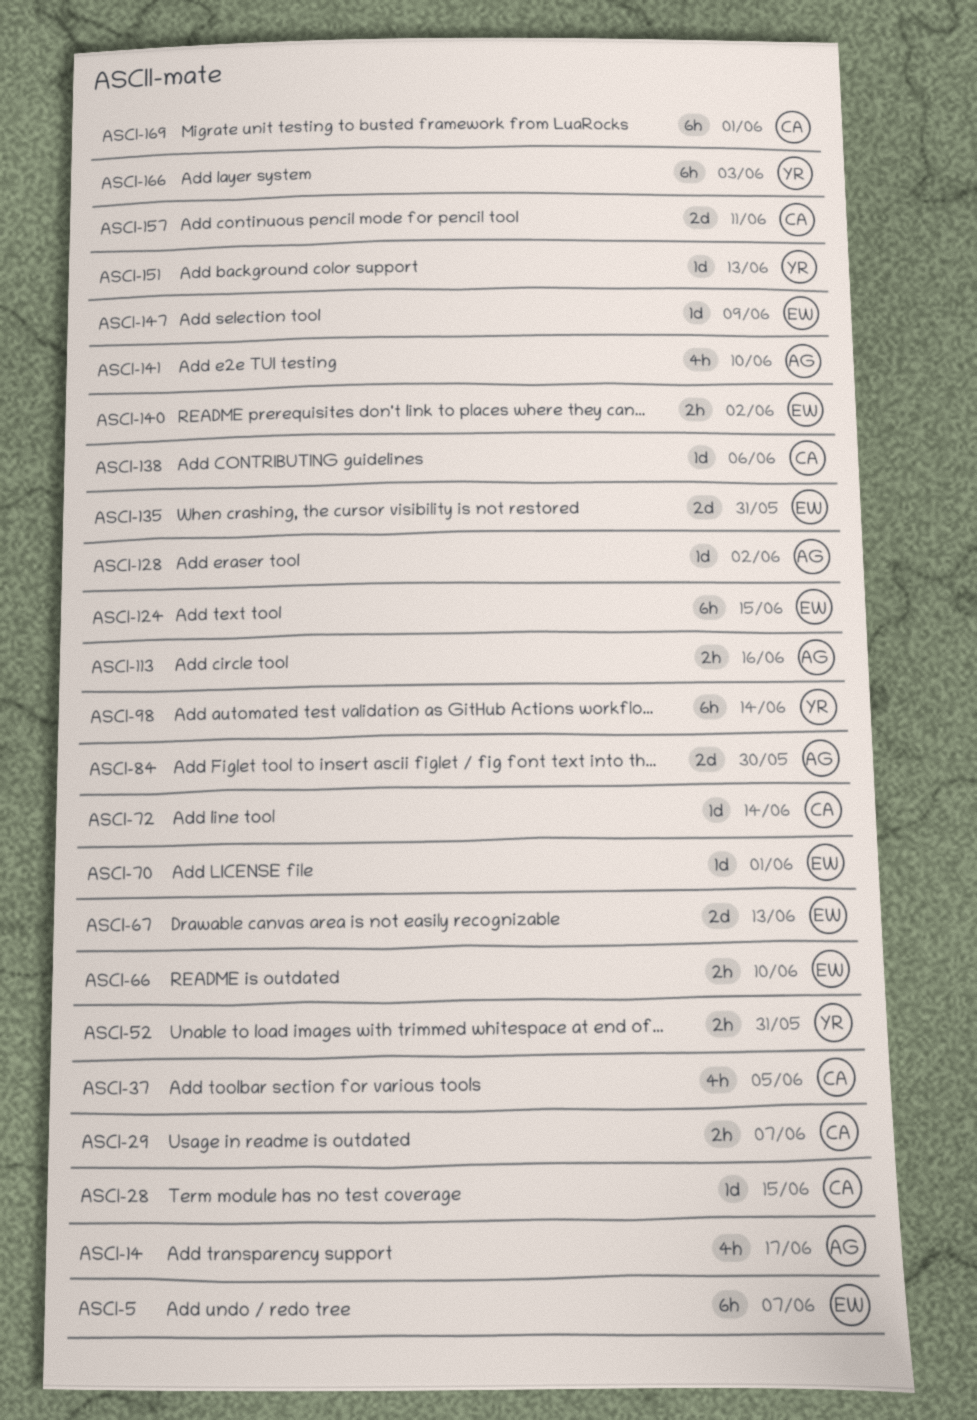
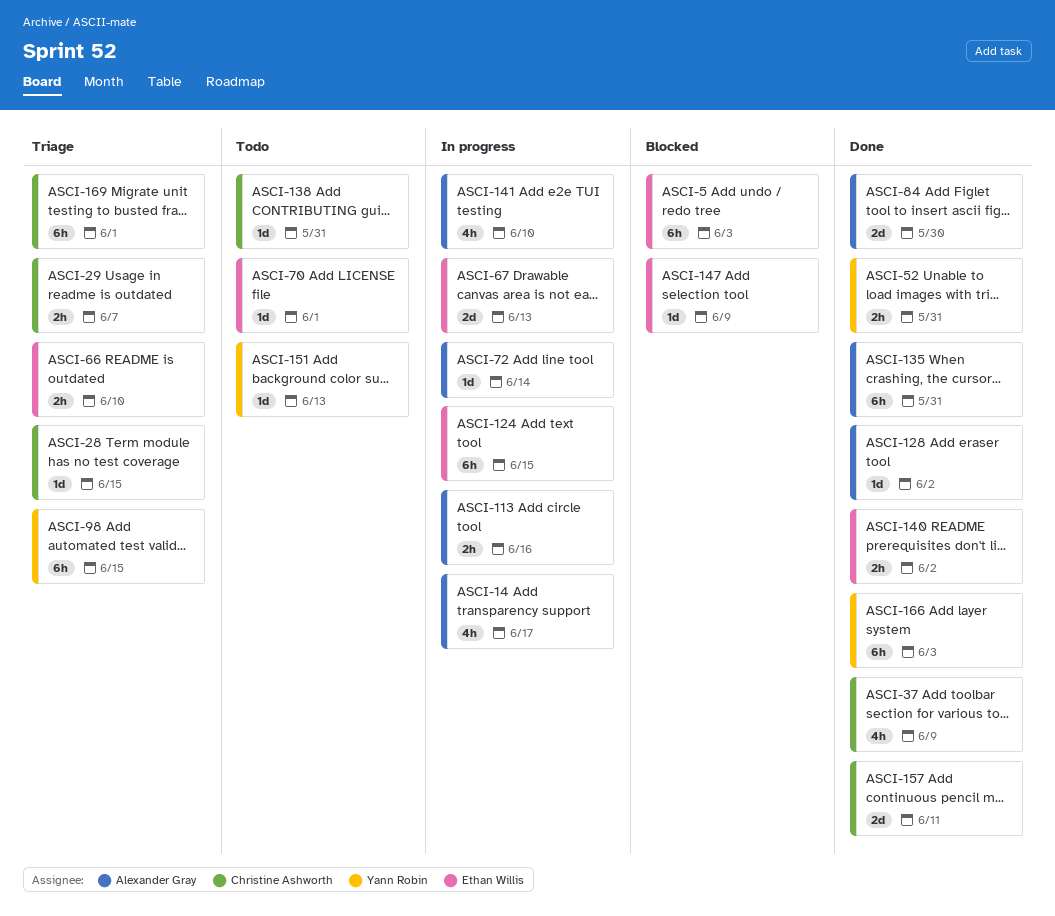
ASCI-5, due: Jun 7 -> Jun 3
ASCI-37, due: Jun 5 -> Jun 9
ASCI-72, owner: Christine Ashworth -> Alexander Gray
ASCI-98, due: Jun 14 -> Jun 15
ASCI-135, owner: Ethan Willis -> Alexander Gray
ASCI-135, estimate: 2d -> 6h
ASCI-138, due: Jun 6 -> May 31

